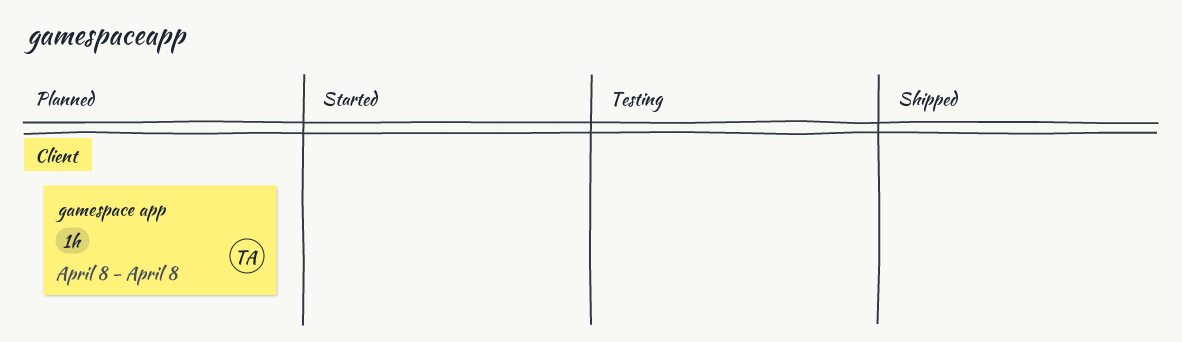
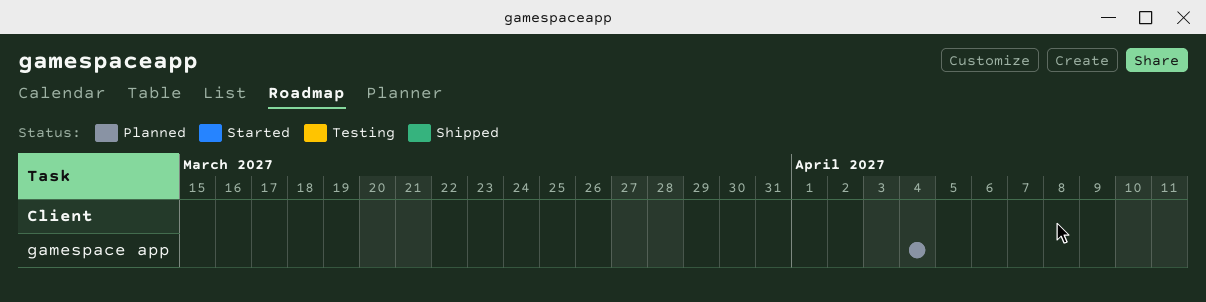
gamespace app, start: Apr 8 -> Apr 4
gamespace app, due: Apr 8 -> Apr 4

